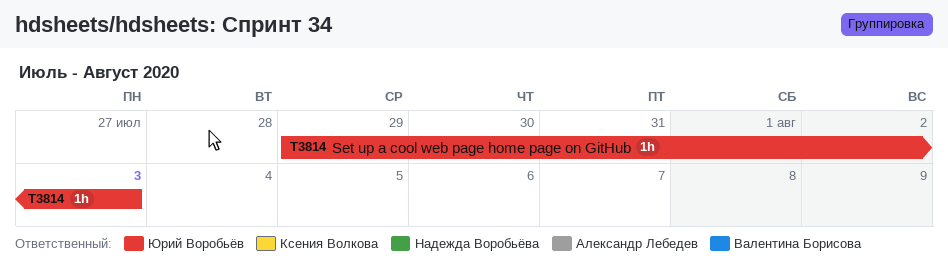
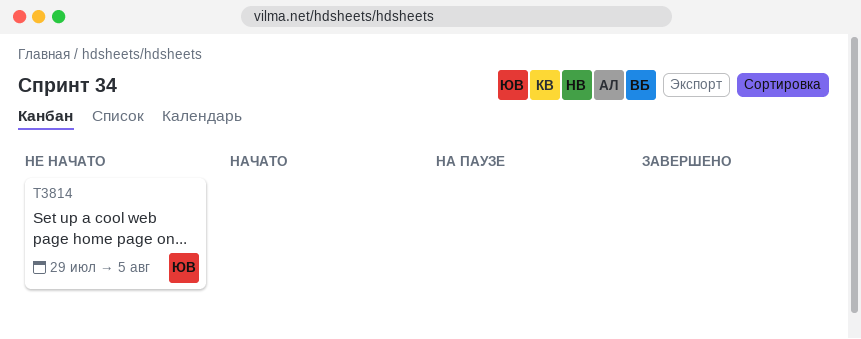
T3814, due: Aug 3 -> Aug 5

